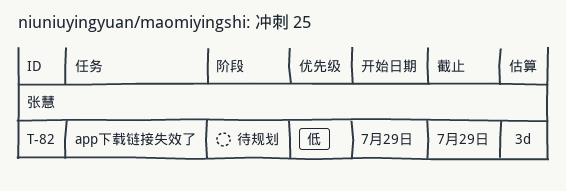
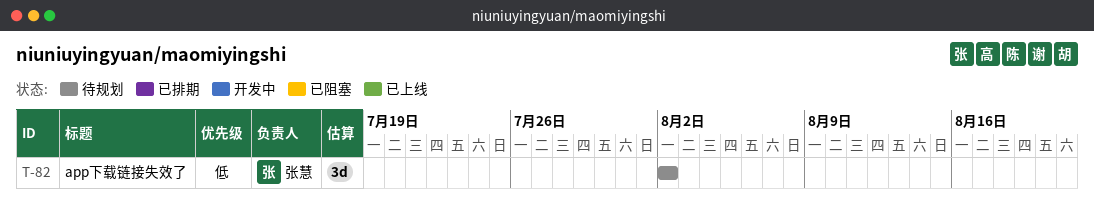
T-82, start: Jul 29 -> Aug 2
T-82, due: Jul 29 -> Aug 2

